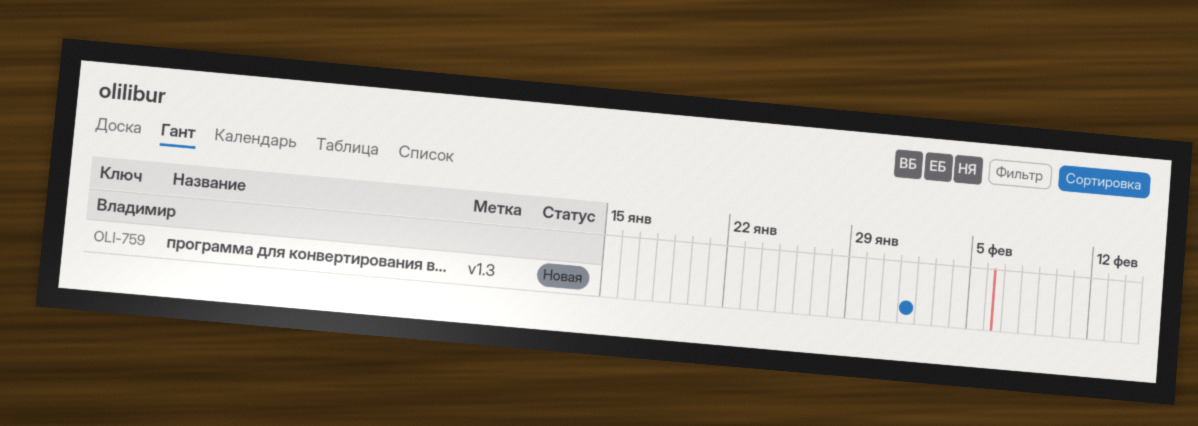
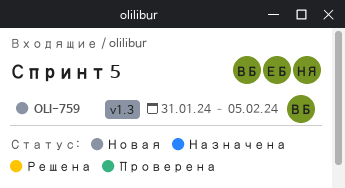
OLI-759, start: Feb 1 -> Jan 31
OLI-759, due: Feb 1 -> Feb 5

